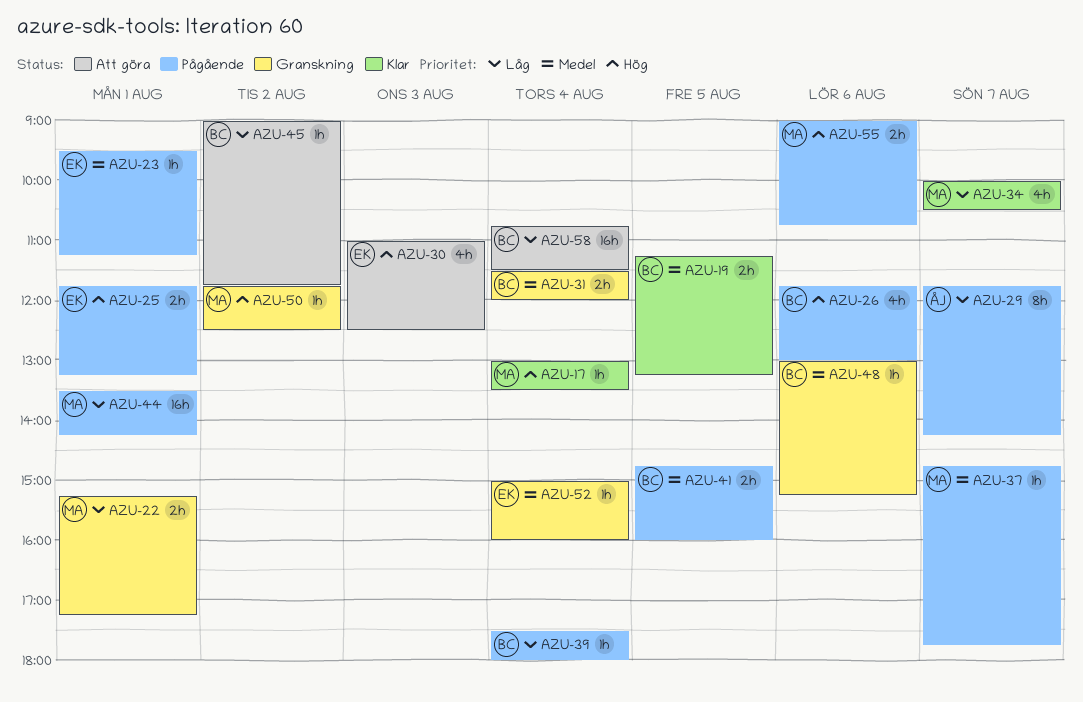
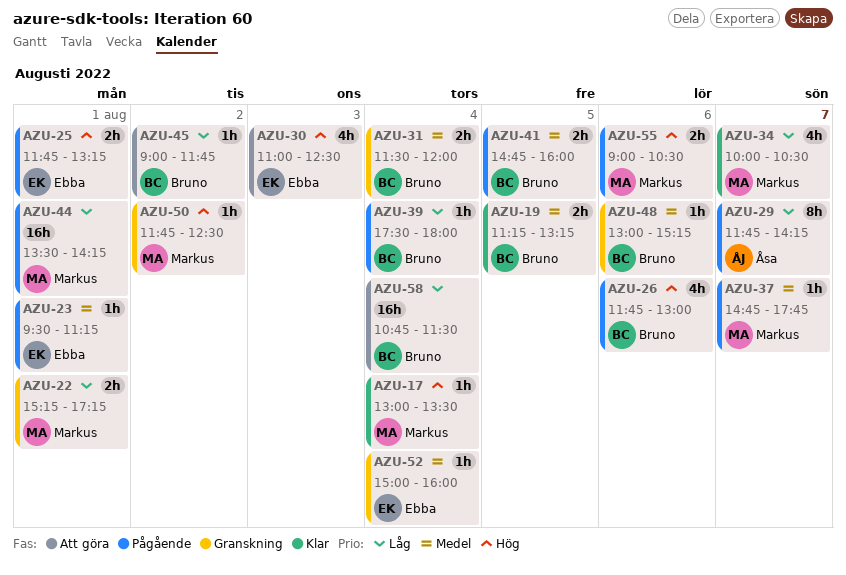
AZU-55, ends: 10:45 -> 10:30

